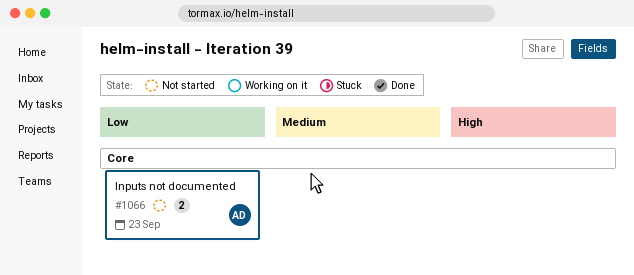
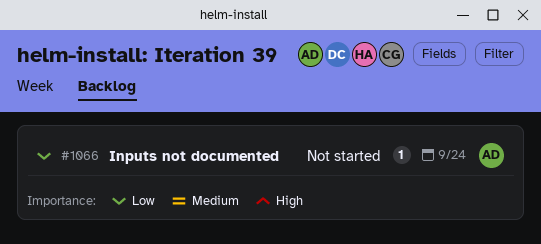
#1066, estimate: 2 -> 1
#1066, due: Sep 23 -> Sep 24

